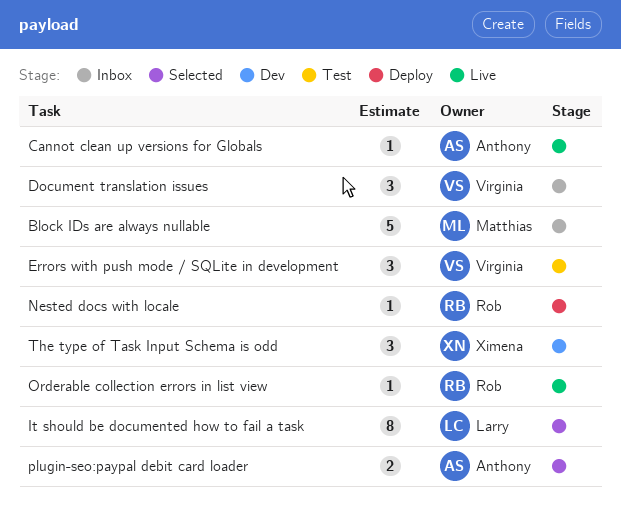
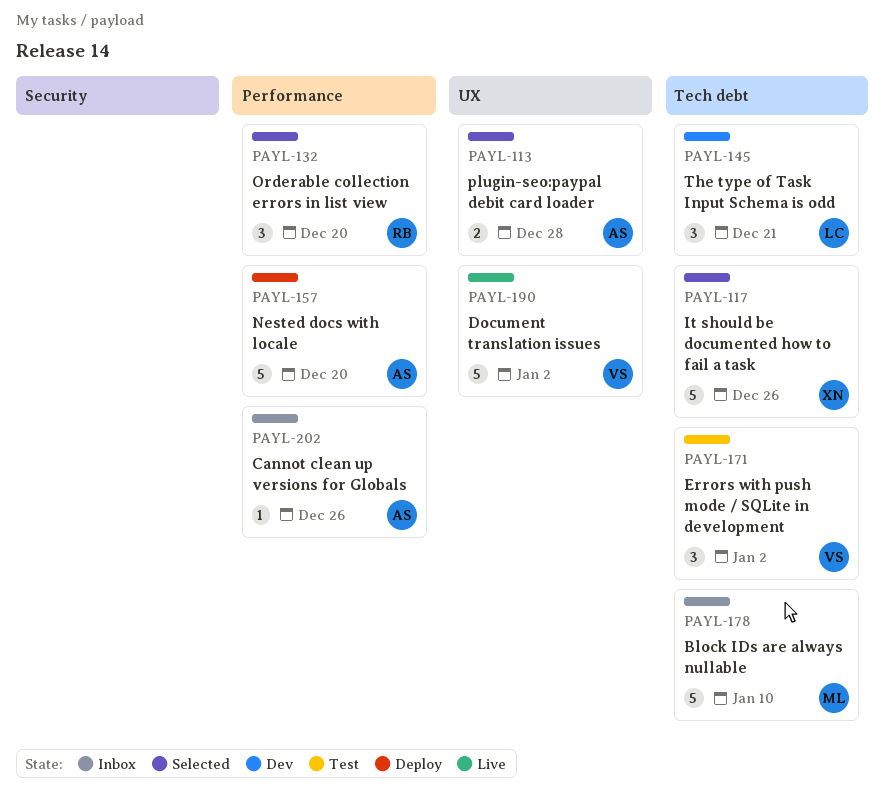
Cannot clean up versions for Globals, status: Live -> Inbox
Document translation issues, status: Inbox -> Live
Document translation issues, estimate: 3 -> 5
It should be documented how to fail a task, owner: Larry -> Ximena
It should be documented how to fail a task, estimate: 8 -> 5
Nested docs with locale, owner: Rob -> Anthony
Nested docs with locale, estimate: 1 -> 5
Orderable collection errors in list view, status: Live -> Selected
Orderable collection errors in list view, estimate: 1 -> 3
The type of Task Input Schema is odd, owner: Ximena -> Larry

